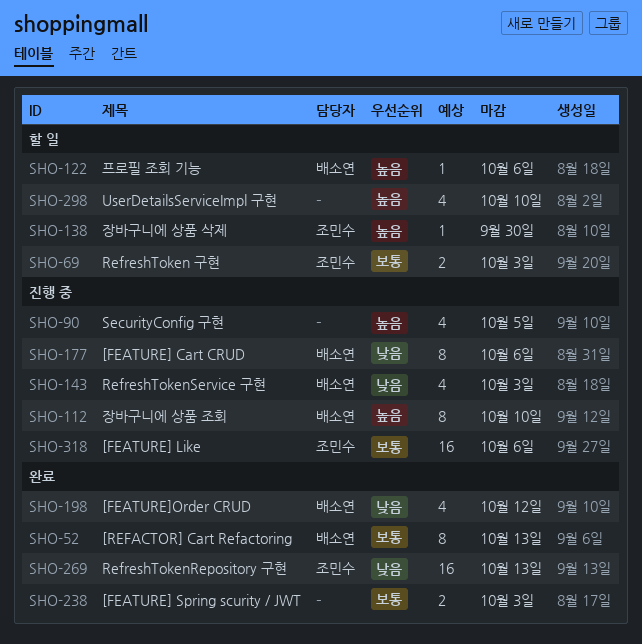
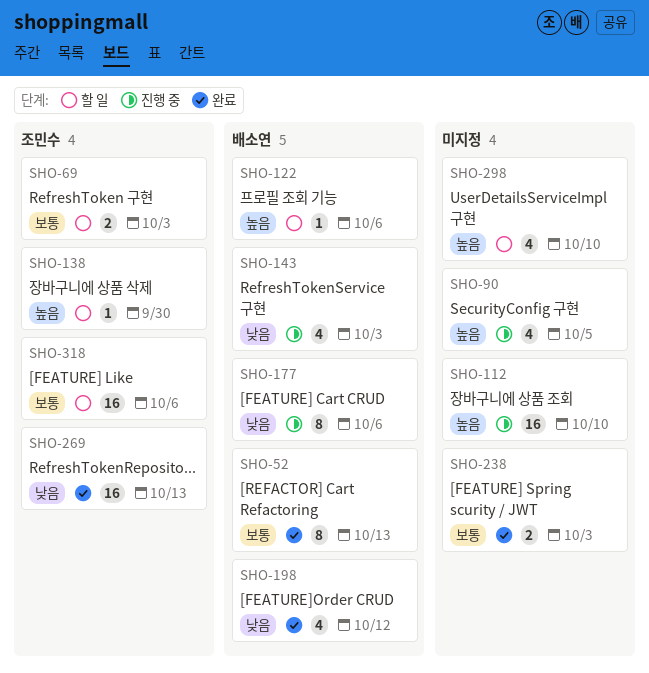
SHO-112, owner: 배소연 -> none
SHO-112, estimate: 8 -> 16
SHO-318, status: 진행 중 -> 할 일

